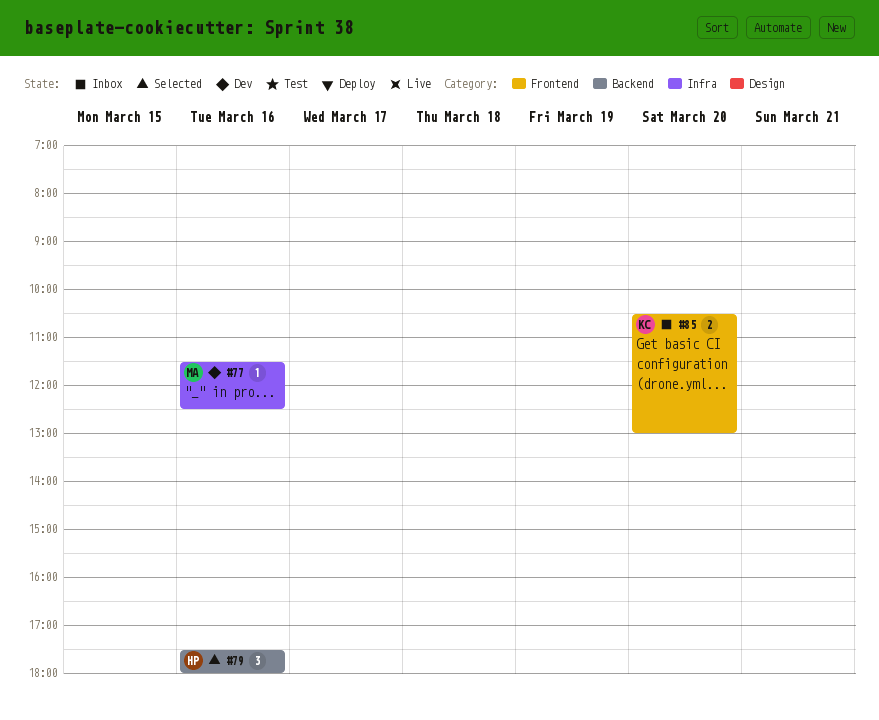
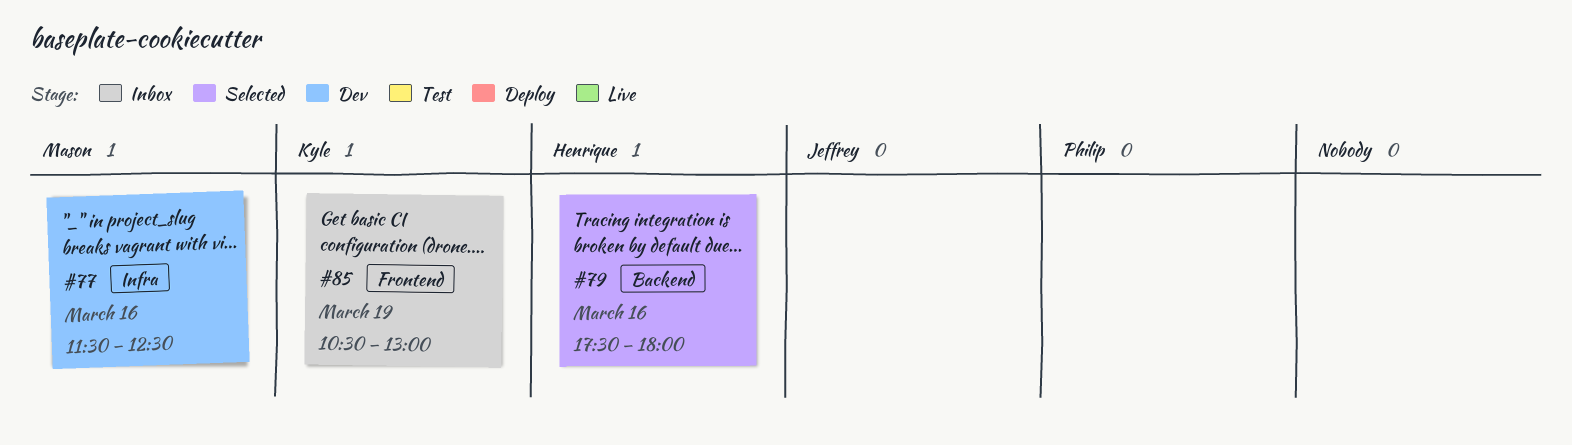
#85, day: Mar 20 -> Mar 19

